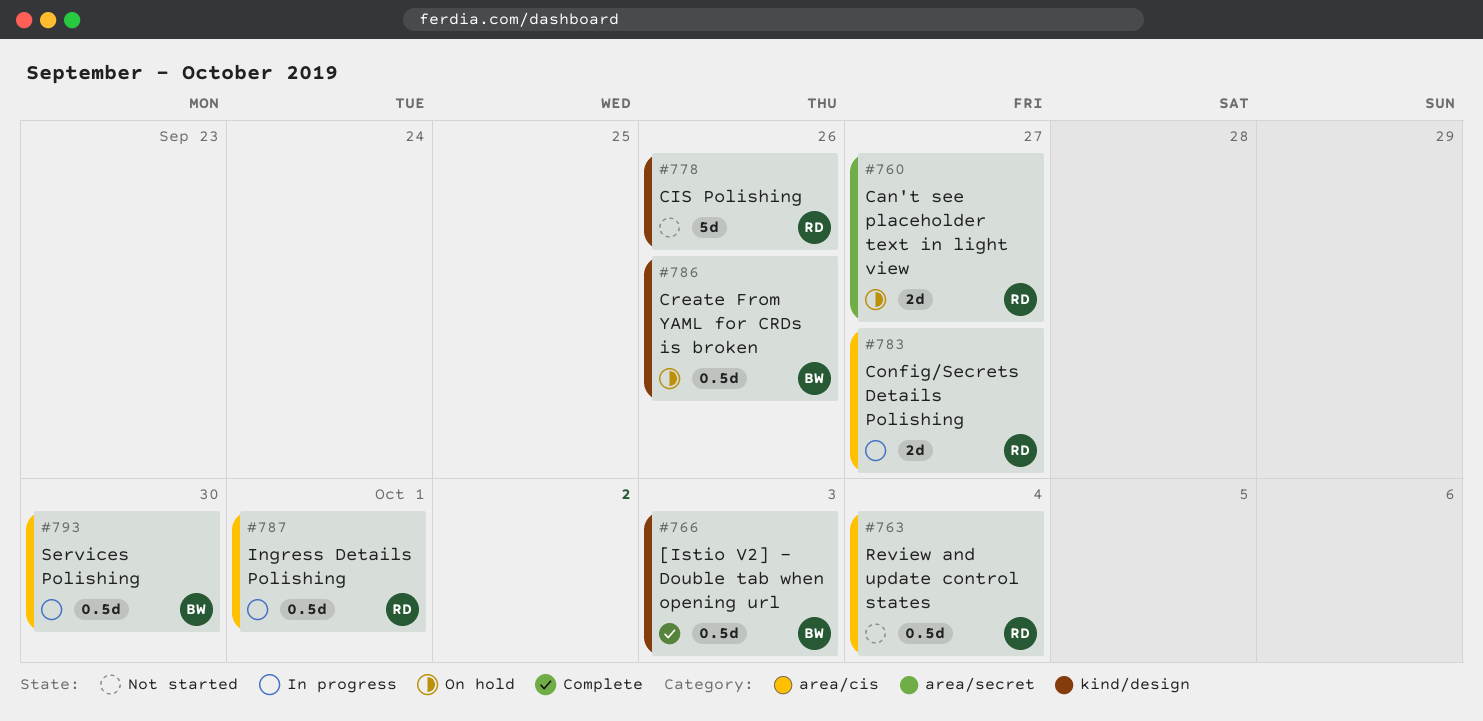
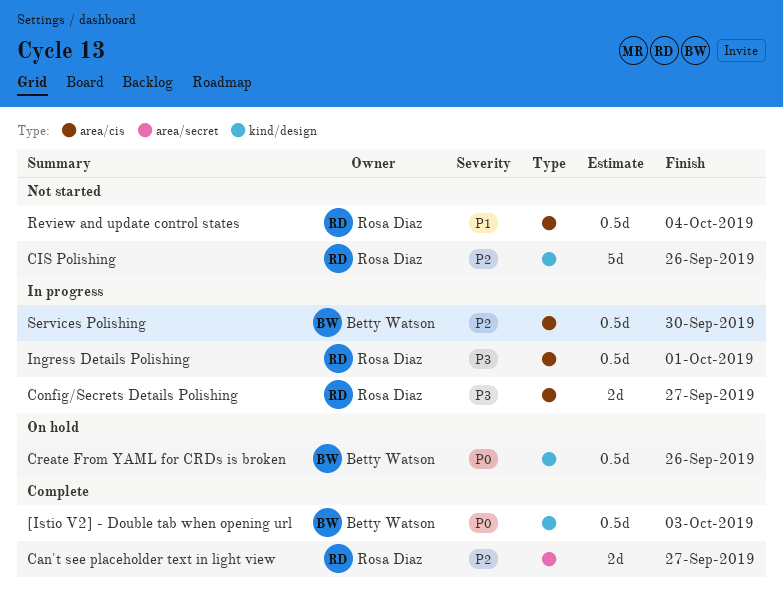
Can't see placeholder text in light view, status: On hold -> Complete

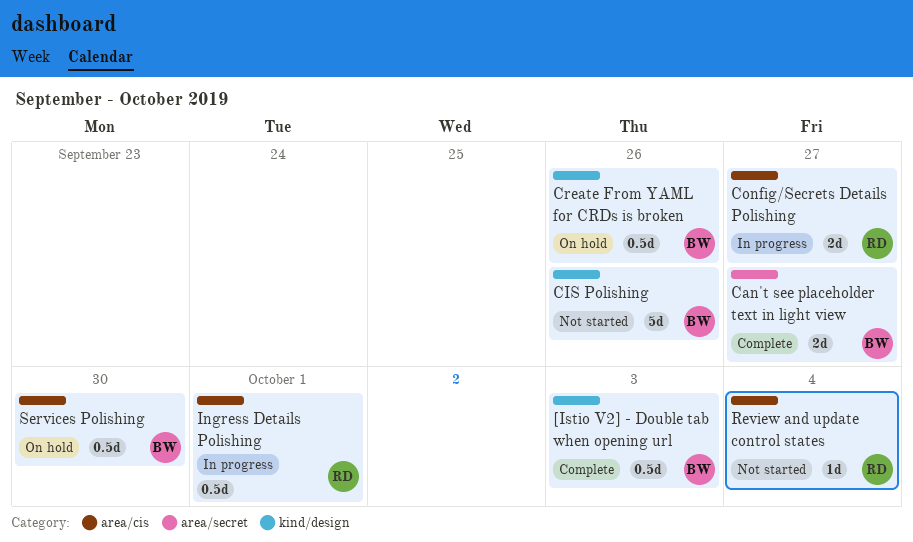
Can't see placeholder text in light view, owner: Rosa Diaz -> Betty Watson
CIS Polishing, owner: Rosa Diaz -> Betty Watson
Review and update control states, estimate: 0.5d -> 1d
Services Polishing, status: In progress -> On hold

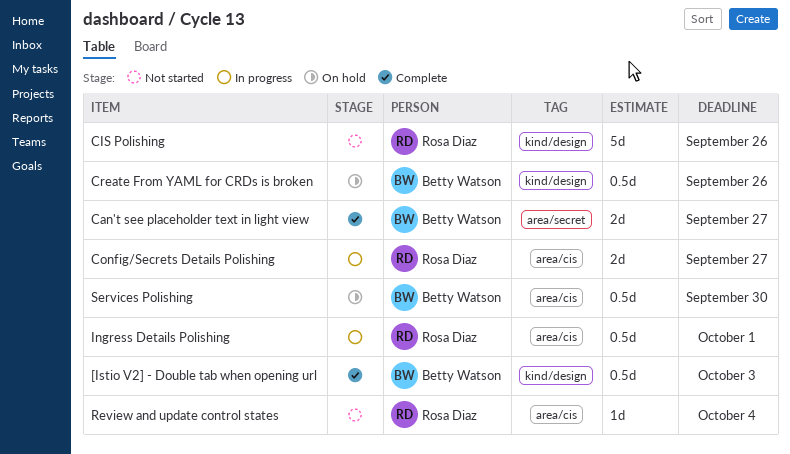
CIS Polishing, owner: Betty Watson -> Rosa Diaz

